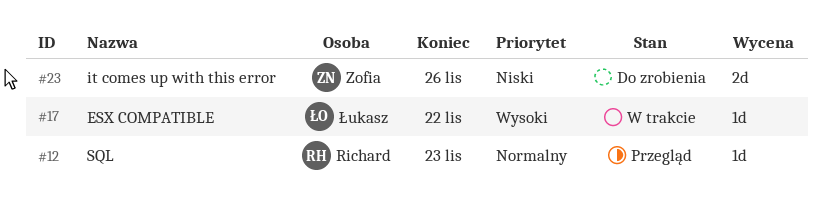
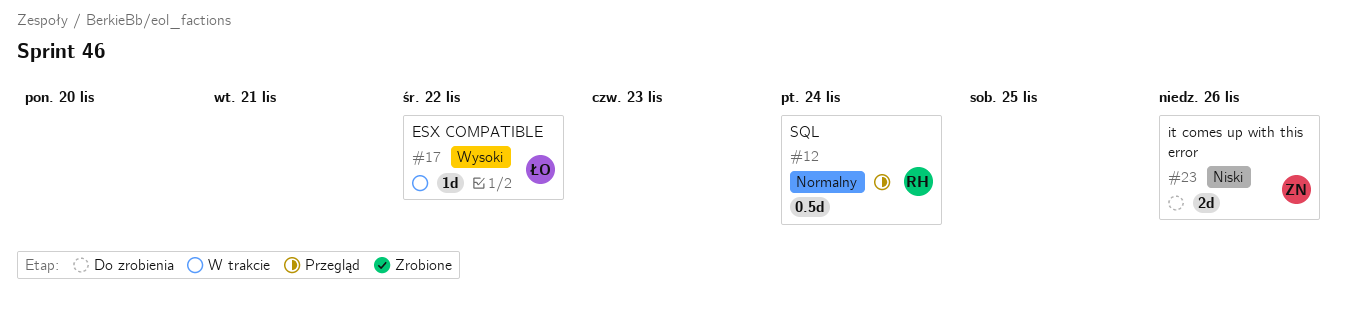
#12, estimate: 1d -> 0.5d
#12, due: Nov 23 -> Nov 24

